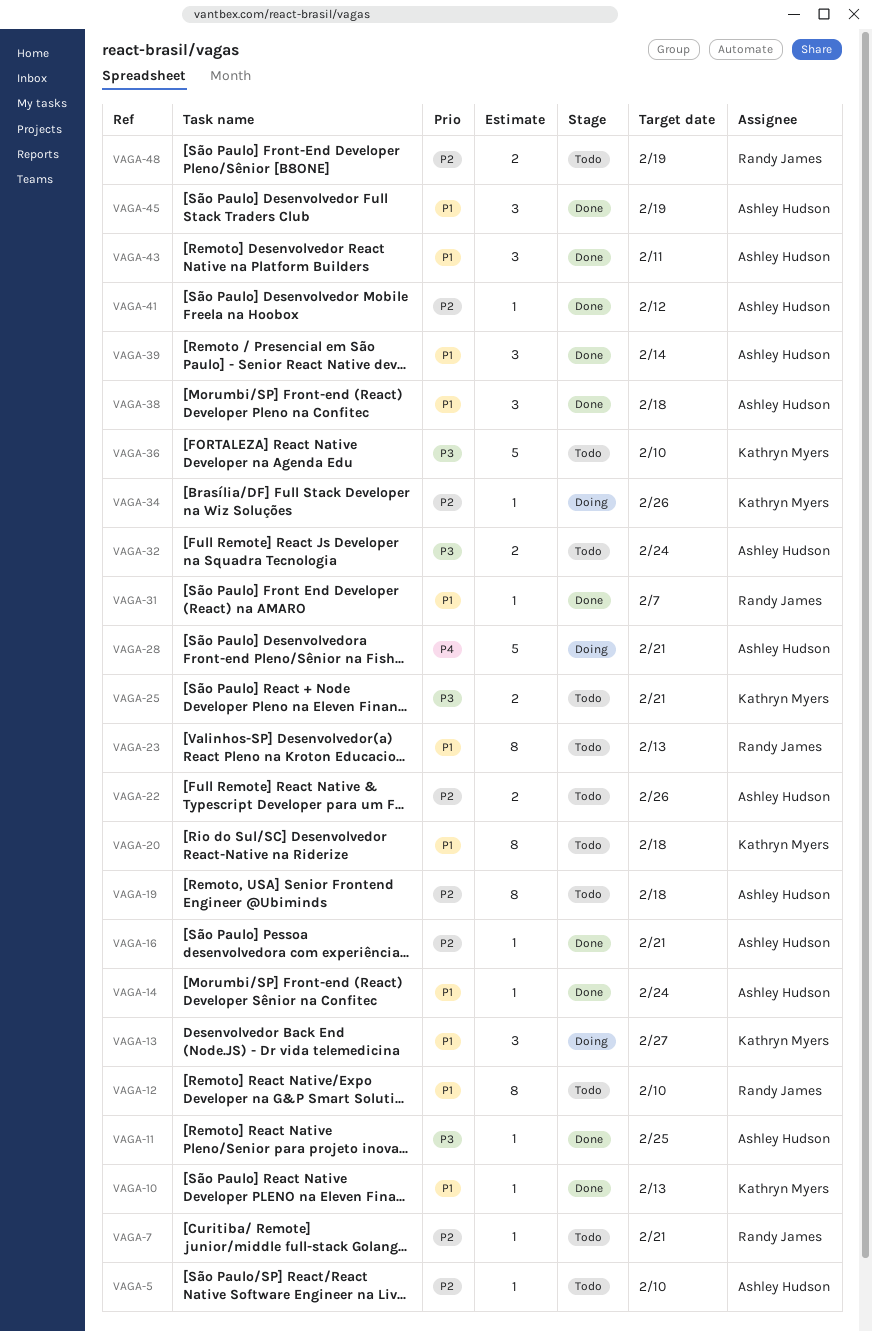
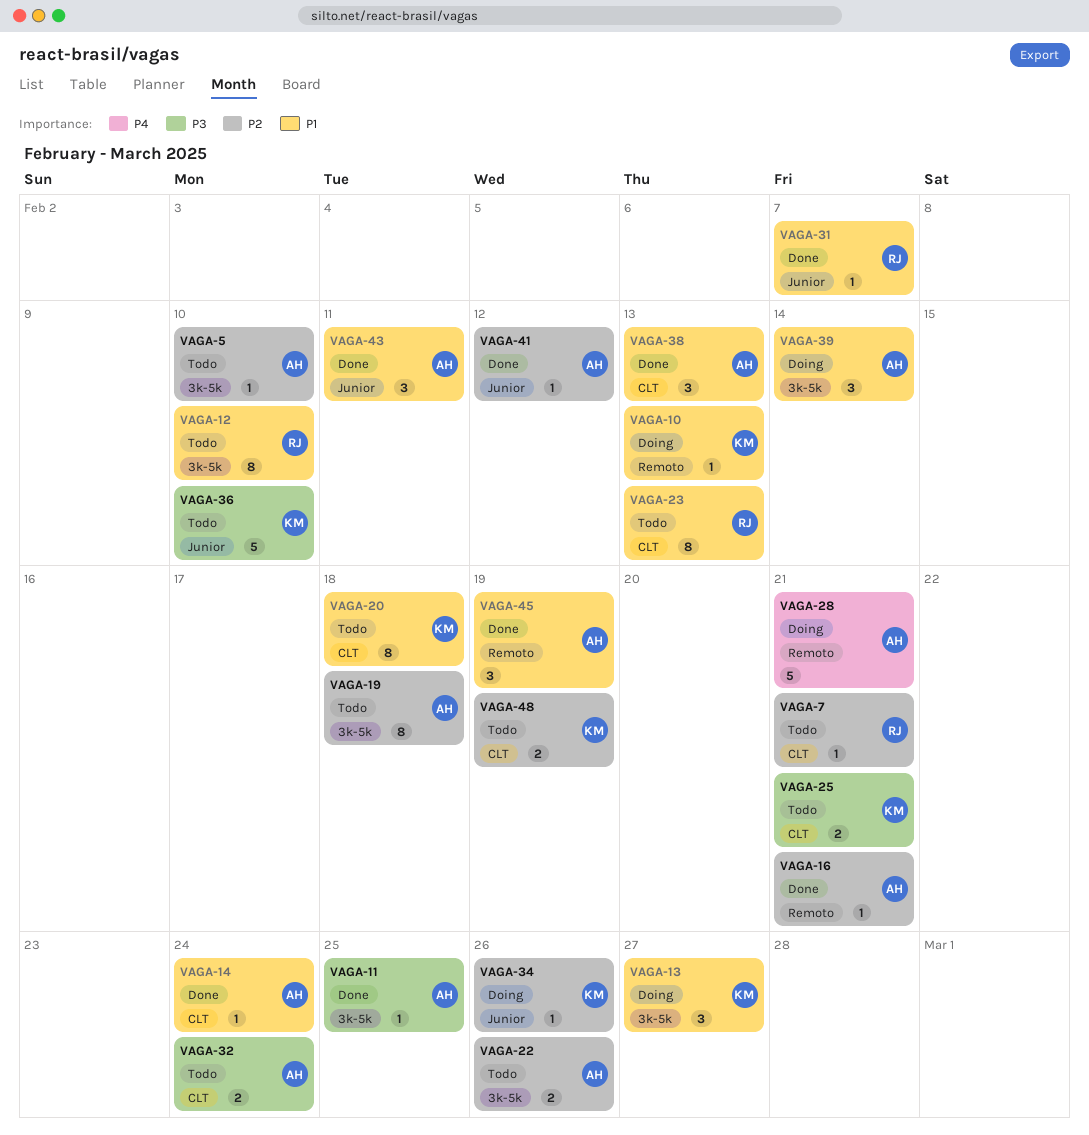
VAGA-10, status: Done -> Doing
VAGA-38, due: Feb 18 -> Feb 13
VAGA-39, status: Done -> Doing
VAGA-48, owner: Randy James -> Kathryn Myers

